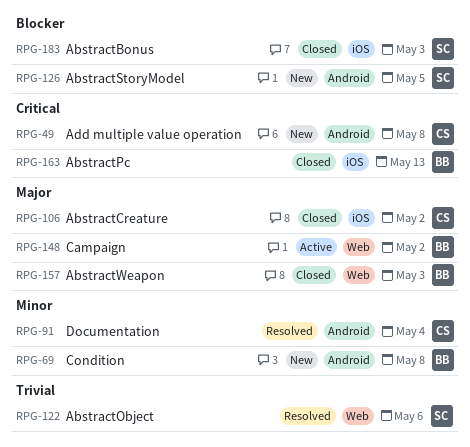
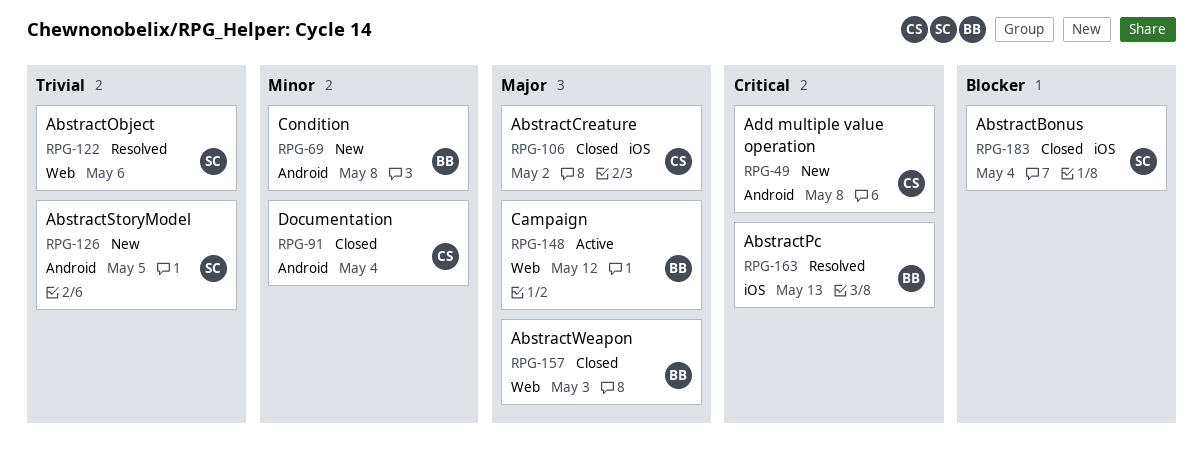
RPG-91, status: Resolved -> Closed
RPG-126, priority: Blocker -> Trivial
RPG-148, due: May 2 -> May 12
RPG-163, status: Closed -> Resolved
RPG-183, due: May 3 -> May 4

